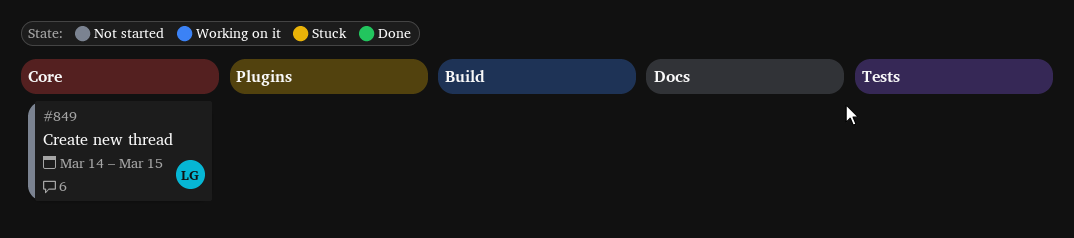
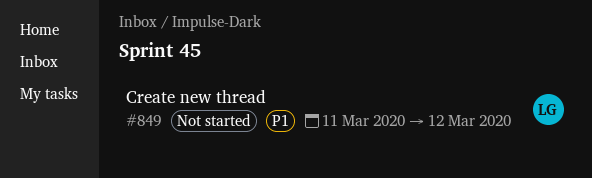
#849, start: Mar 14 -> Mar 11
#849, due: Mar 15 -> Mar 12

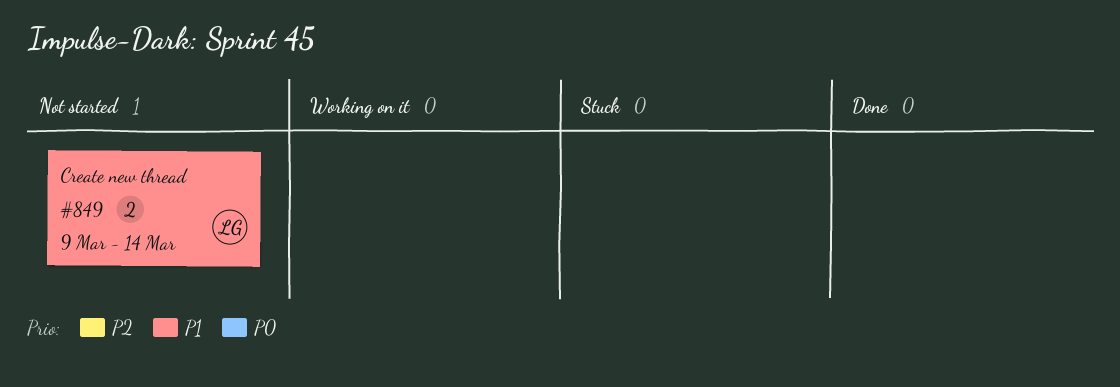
#849, start: Mar 11 -> Mar 9
#849, due: Mar 12 -> Mar 14

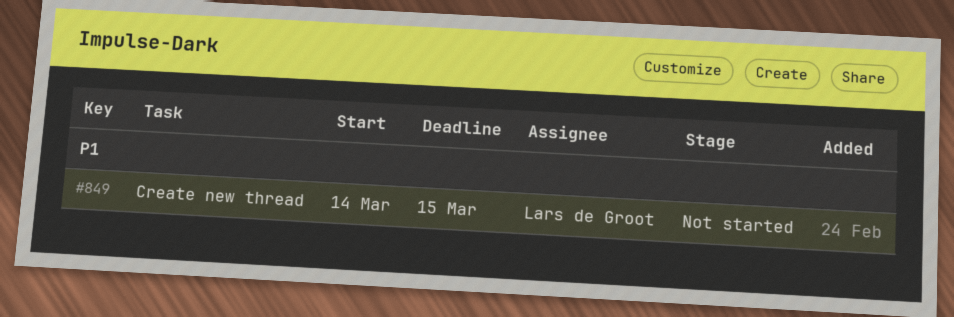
#849, start: Mar 9 -> Mar 14
#849, due: Mar 14 -> Mar 15

